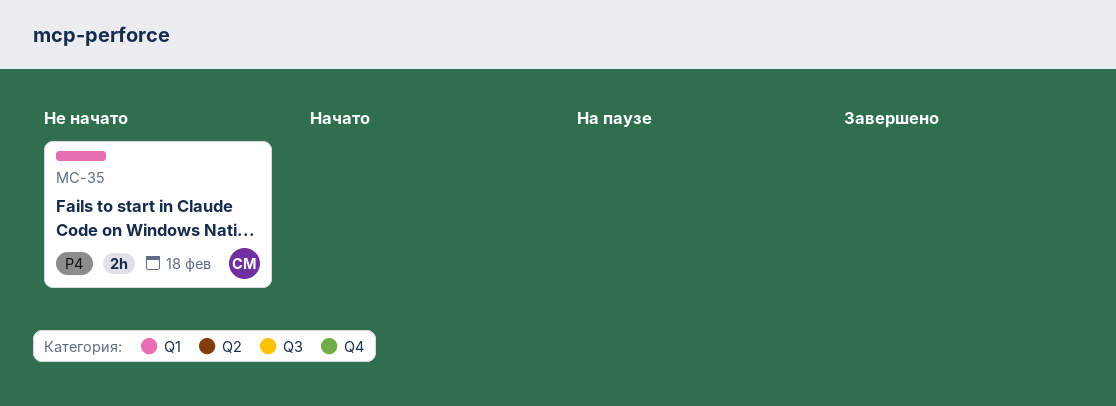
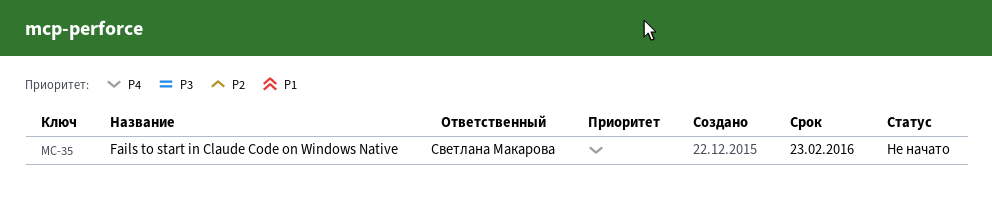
MC-35, due: Feb 18 -> Feb 23

